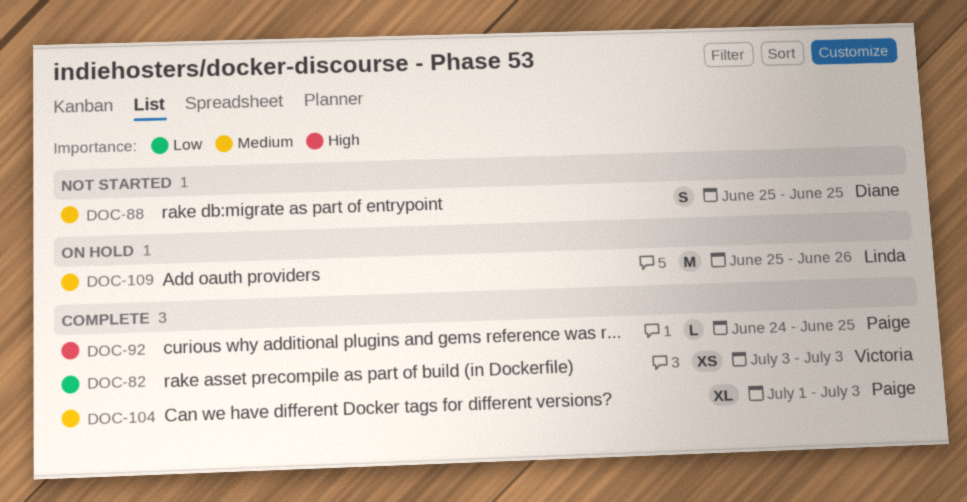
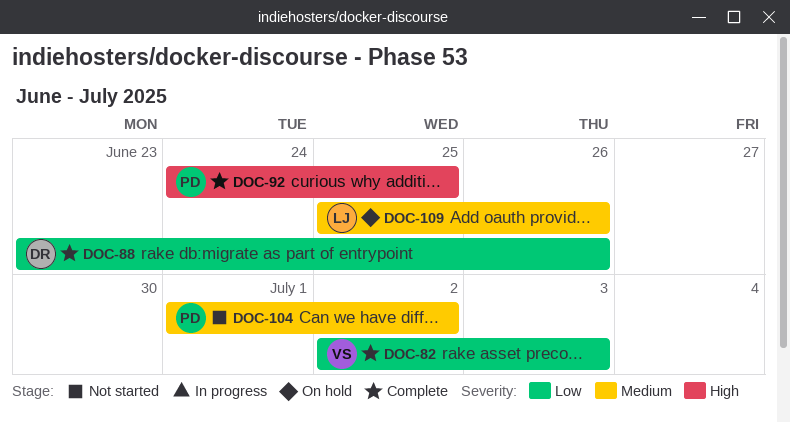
DOC-82, start: Jul 3 -> Jul 2
DOC-88, status: Not started -> Complete
DOC-88, priority: Medium -> Low
DOC-88, start: Jun 25 -> Jun 23
DOC-88, due: Jun 25 -> Jun 26
DOC-104, status: Complete -> Not started
DOC-104, due: Jul 3 -> Jul 2

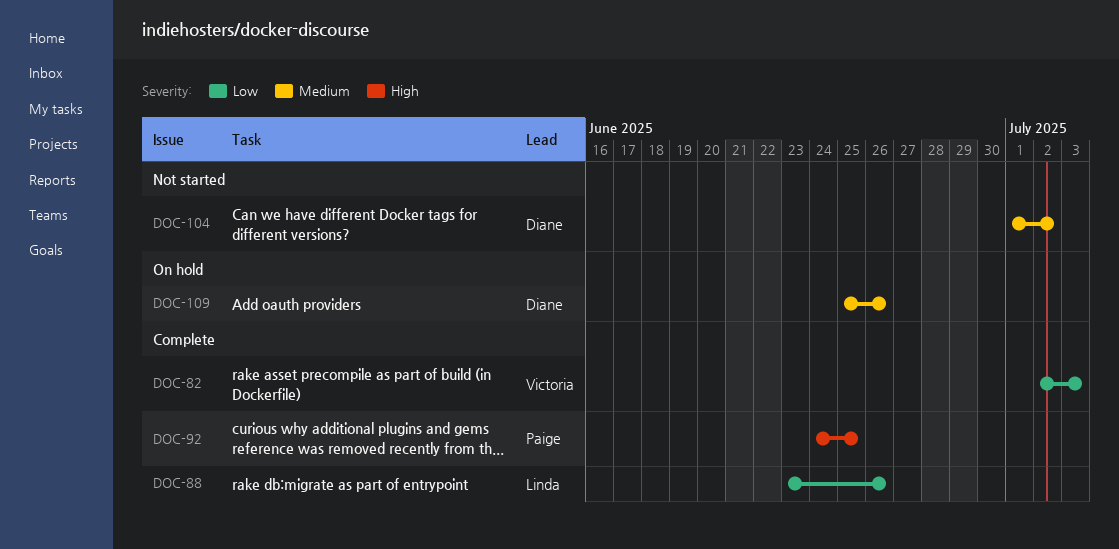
DOC-88, owner: Diane -> Linda
DOC-104, owner: Paige -> Diane
DOC-109, owner: Linda -> Diane

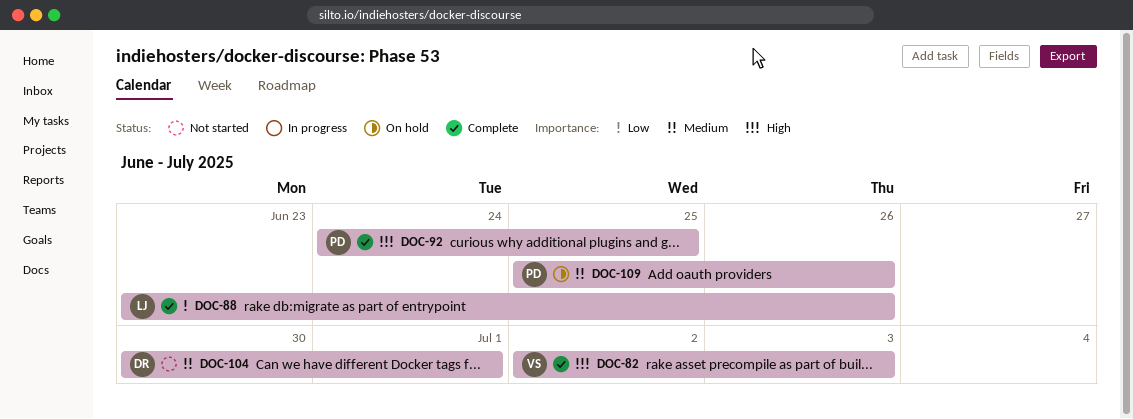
DOC-82, priority: Low -> High
DOC-104, start: Jul 1 -> Jun 30
DOC-104, due: Jul 2 -> Jul 1
DOC-109, owner: Diane -> Paige

